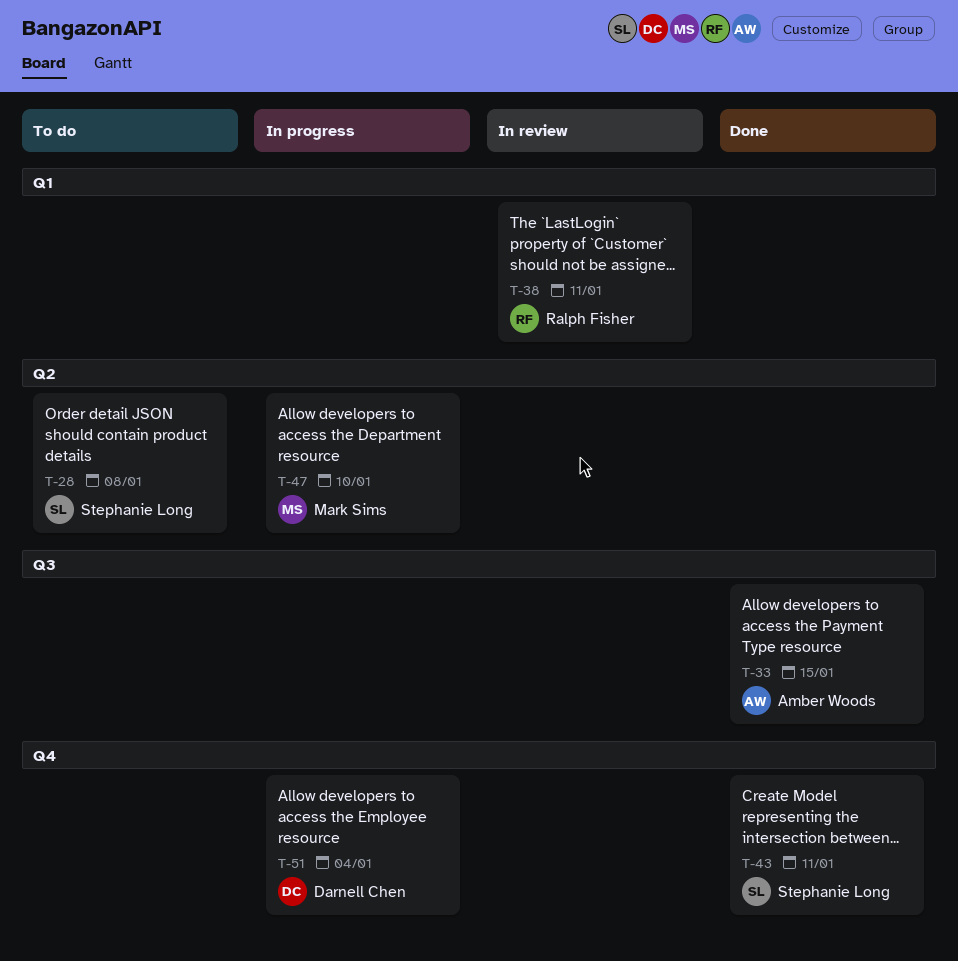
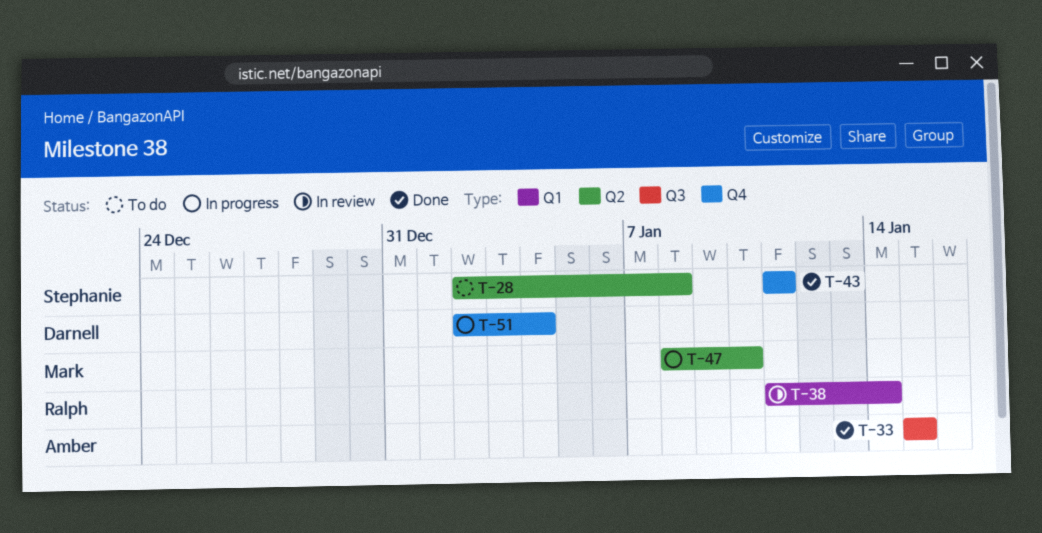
T-38, due: Jan 11 -> Jan 14

